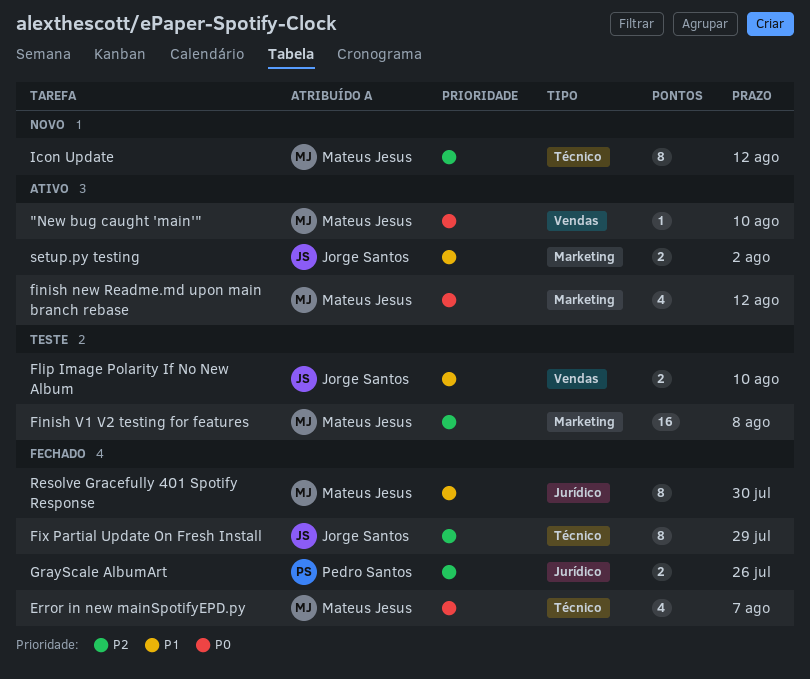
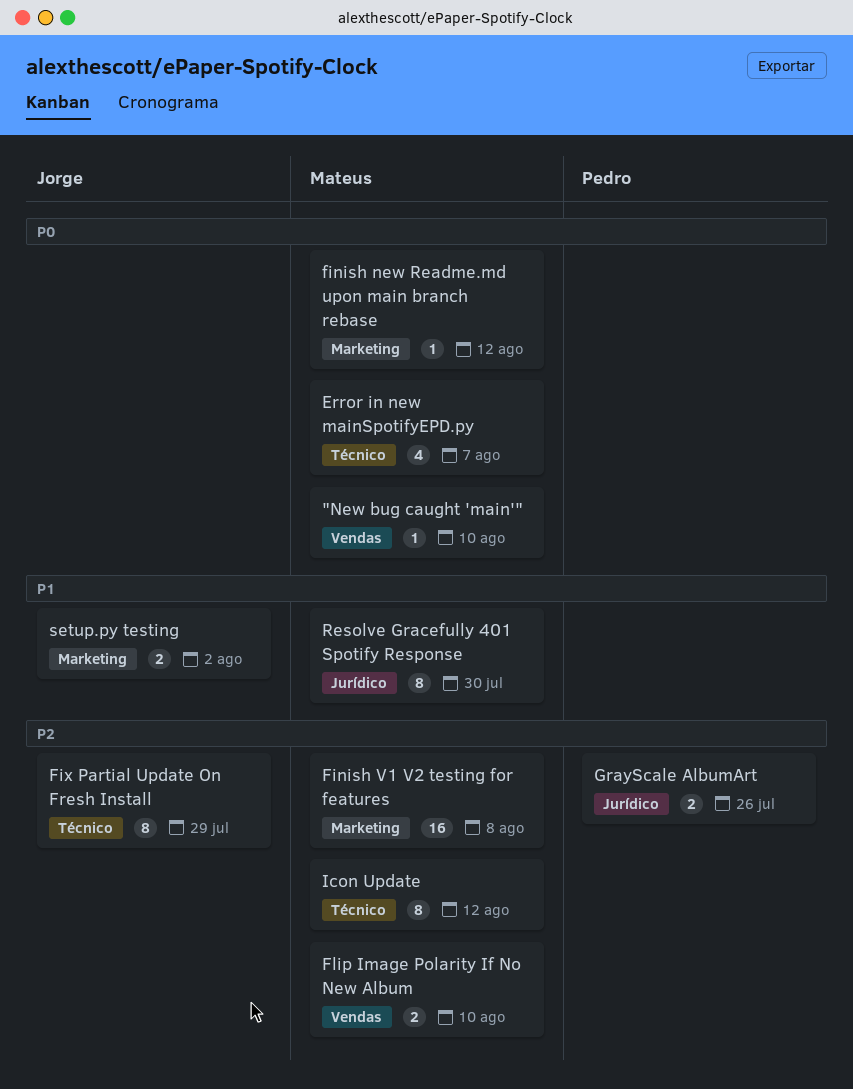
finish new Readme.md upon main branch rebase, estimate: 4 -> 1
Flip Image Polarity If No New Album, owner: Jorge Santos -> Mateus Jesus
Flip Image Polarity If No New Album, priority: P1 -> P2

